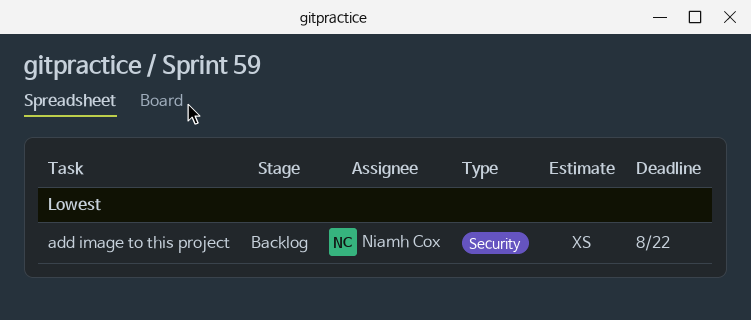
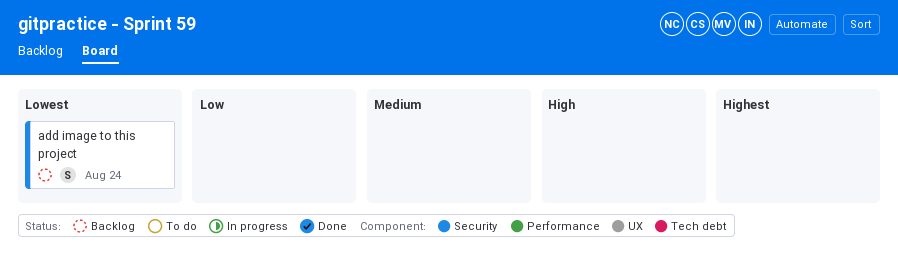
add image to this project, estimate: XS -> S
add image to this project, due: Aug 22 -> Aug 24

